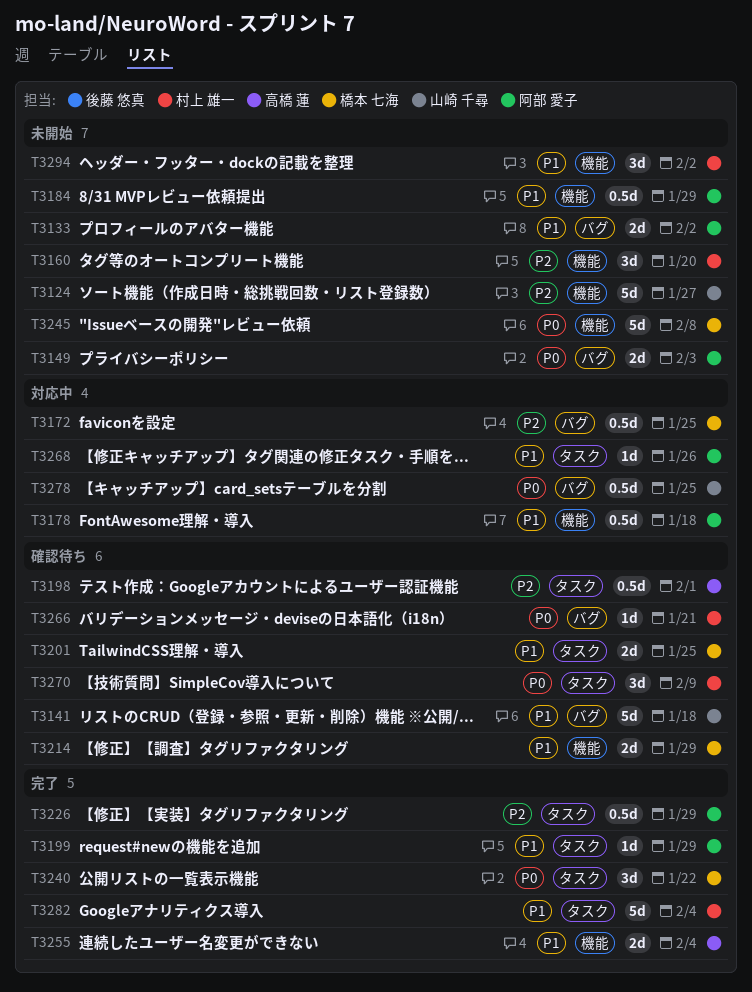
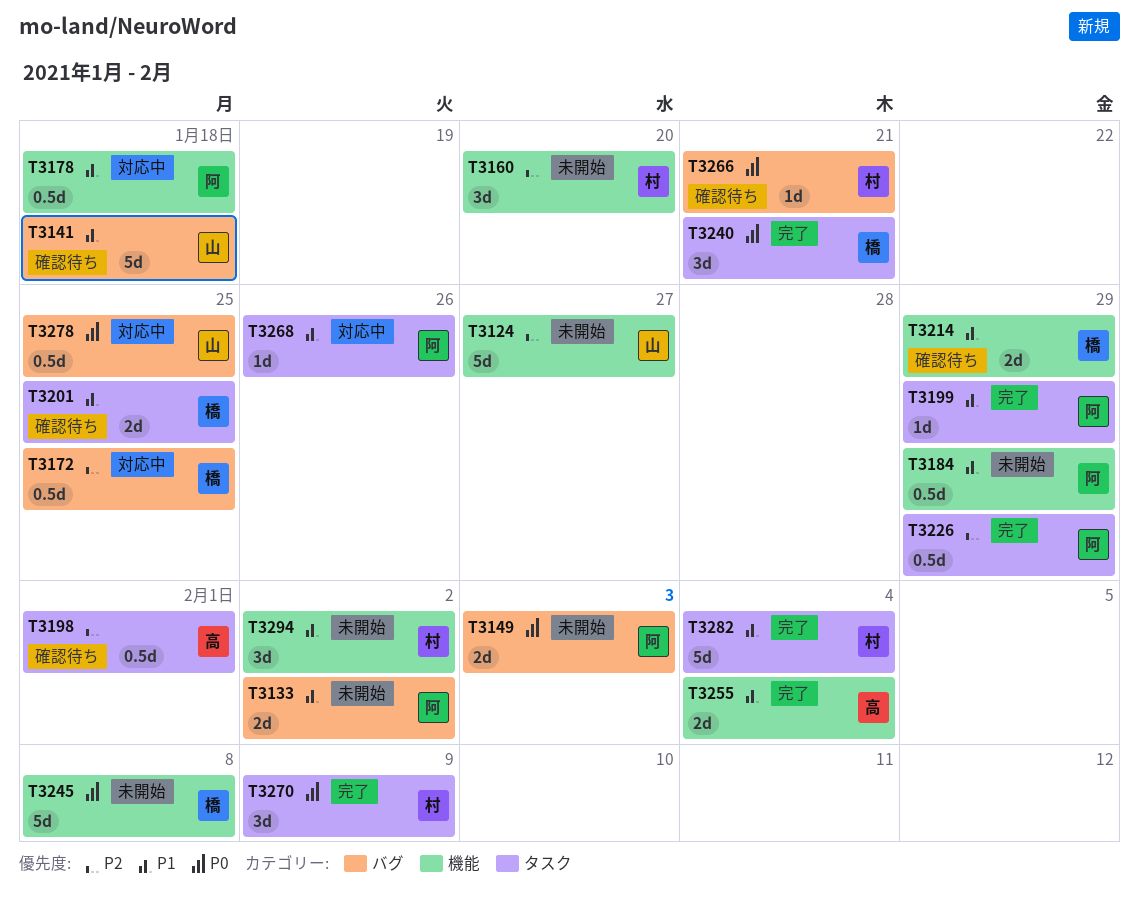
T3240, due: Jan 22 -> Jan 21
T3270, status: 確認待ち -> 完了

